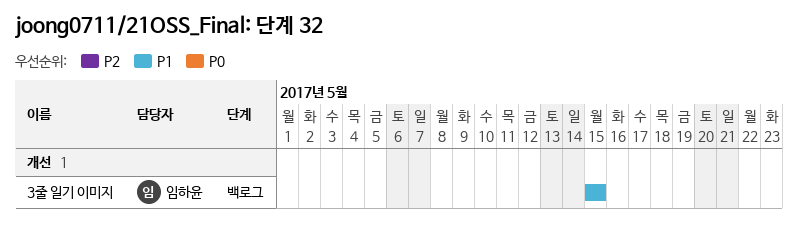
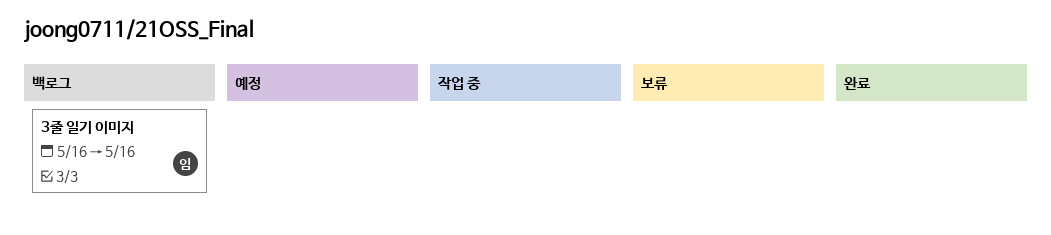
3줄 일기 이미지, start: May 15 -> May 16
3줄 일기 이미지, due: May 15 -> May 16

